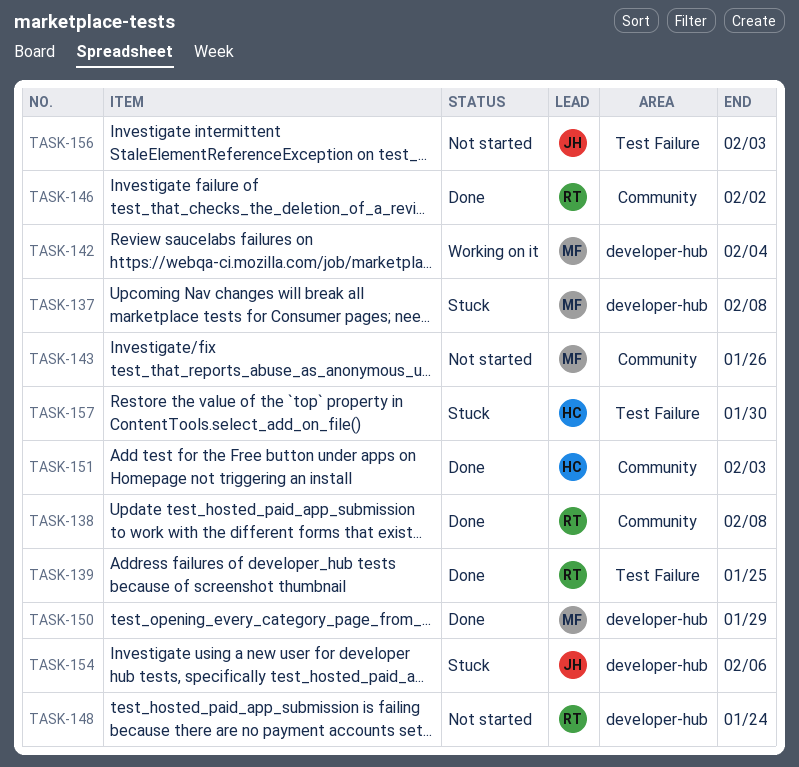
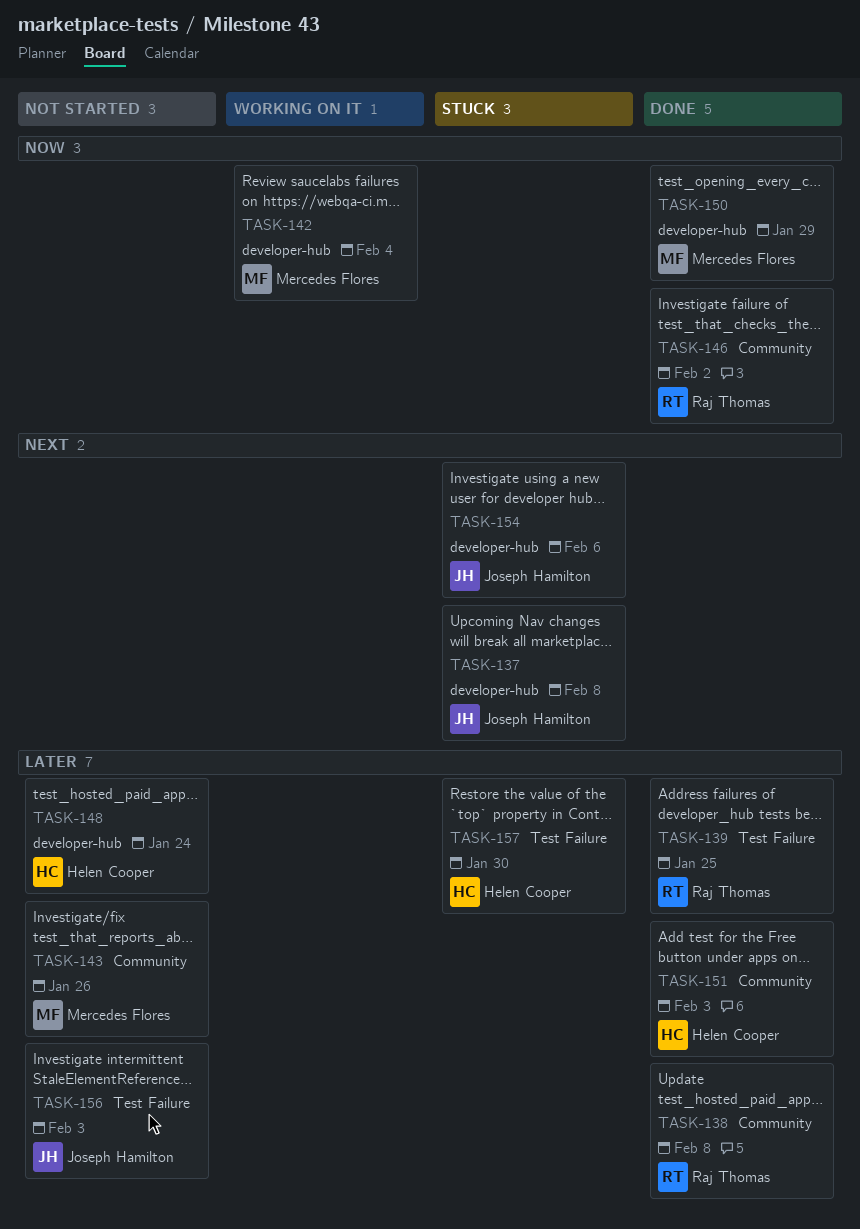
TASK-137, owner: Mercedes Flores -> Joseph Hamilton
TASK-148, owner: Raj Thomas -> Helen Cooper

